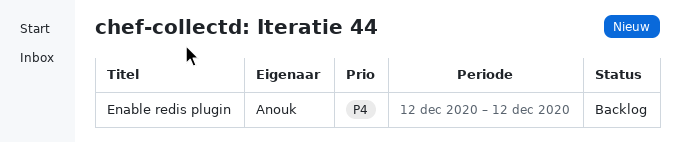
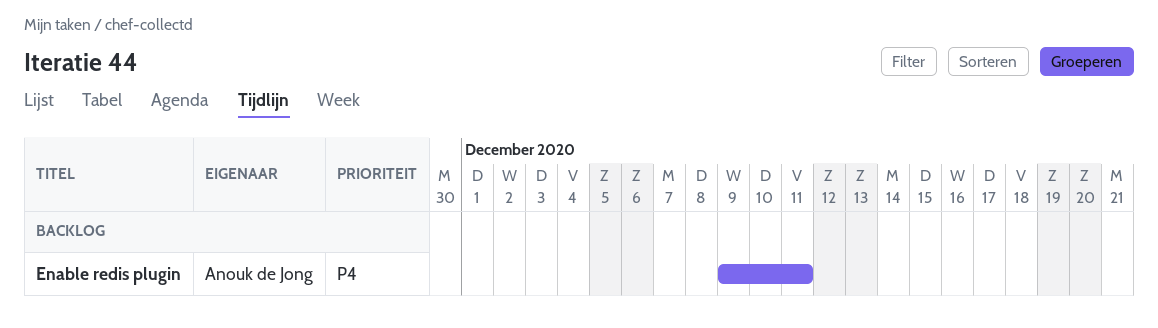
Enable redis plugin, start: Dec 12 -> Dec 9
Enable redis plugin, due: Dec 12 -> Dec 11

